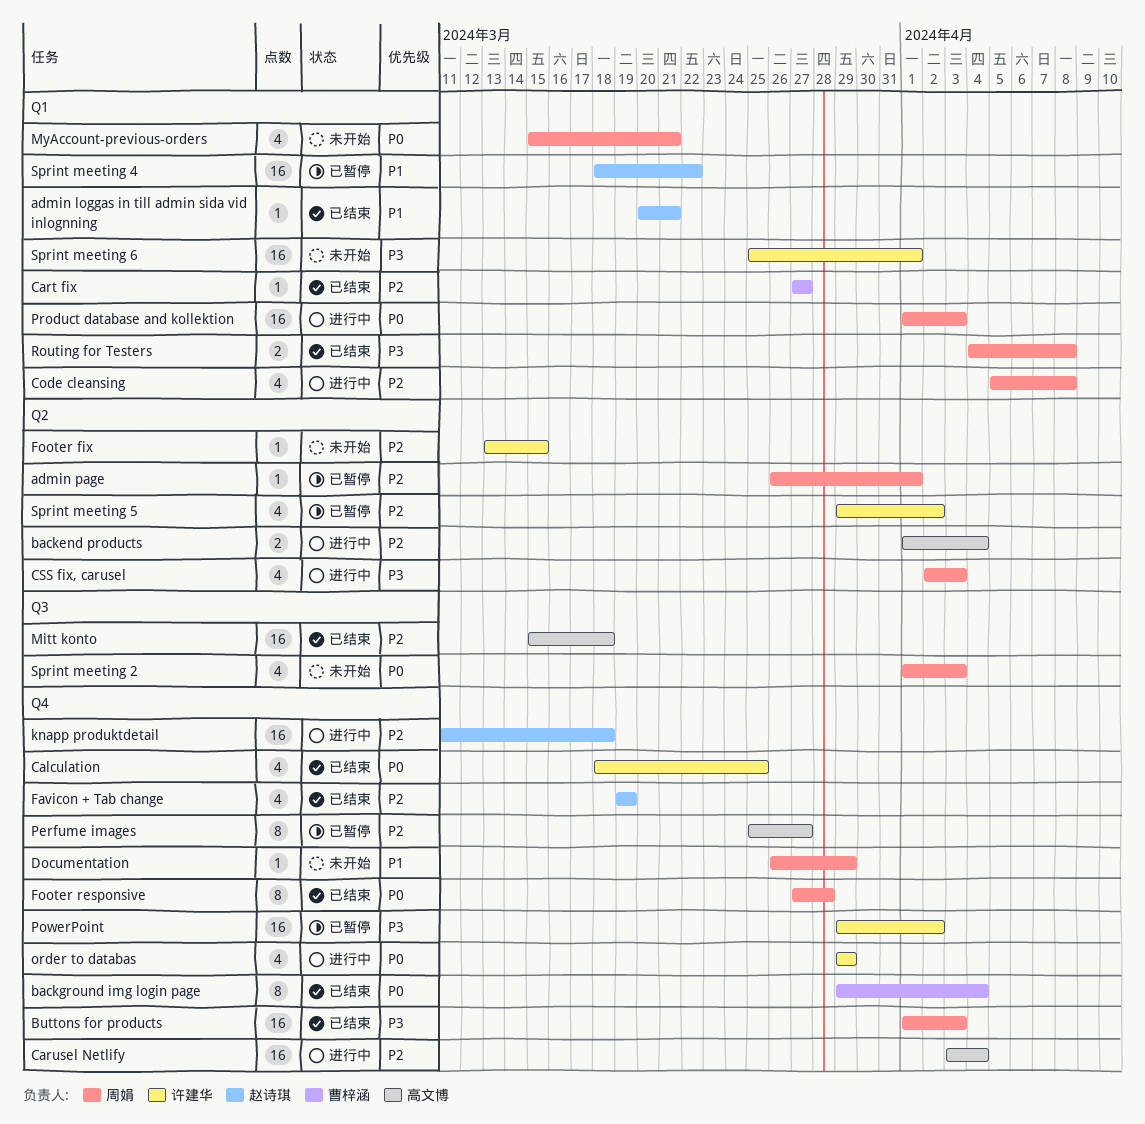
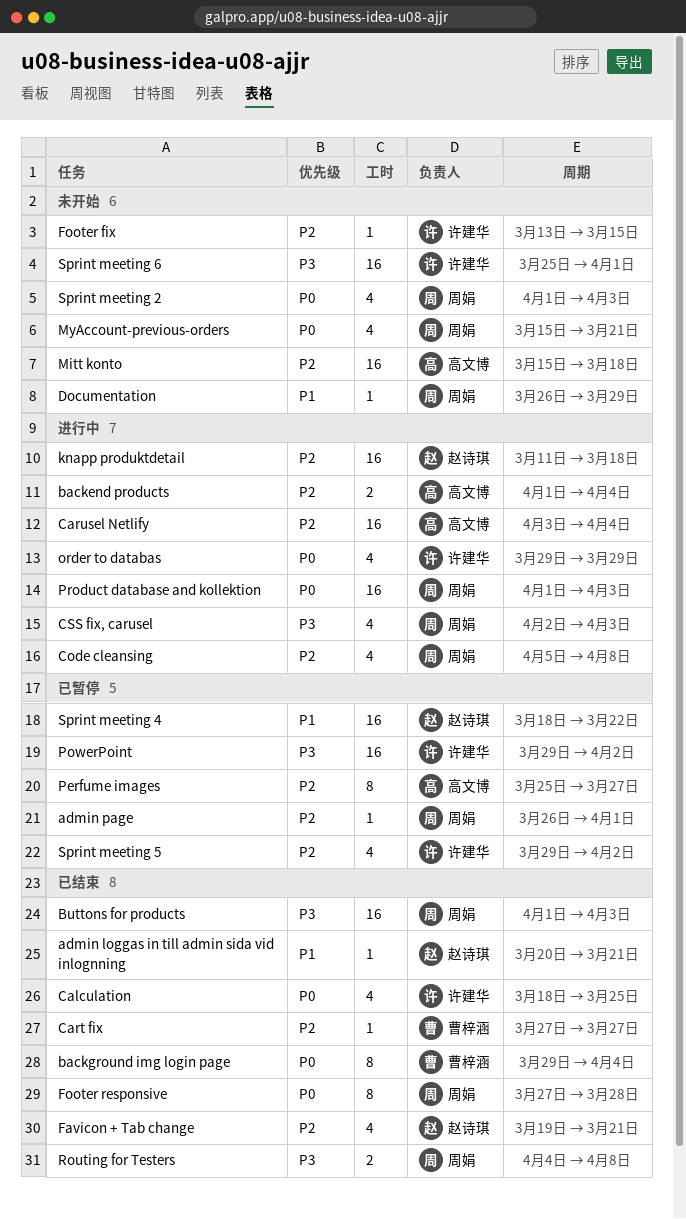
Favicon + Tab change, due: Mar 19 -> Mar 21
Mitt konto, status: 已结束 -> 未开始

